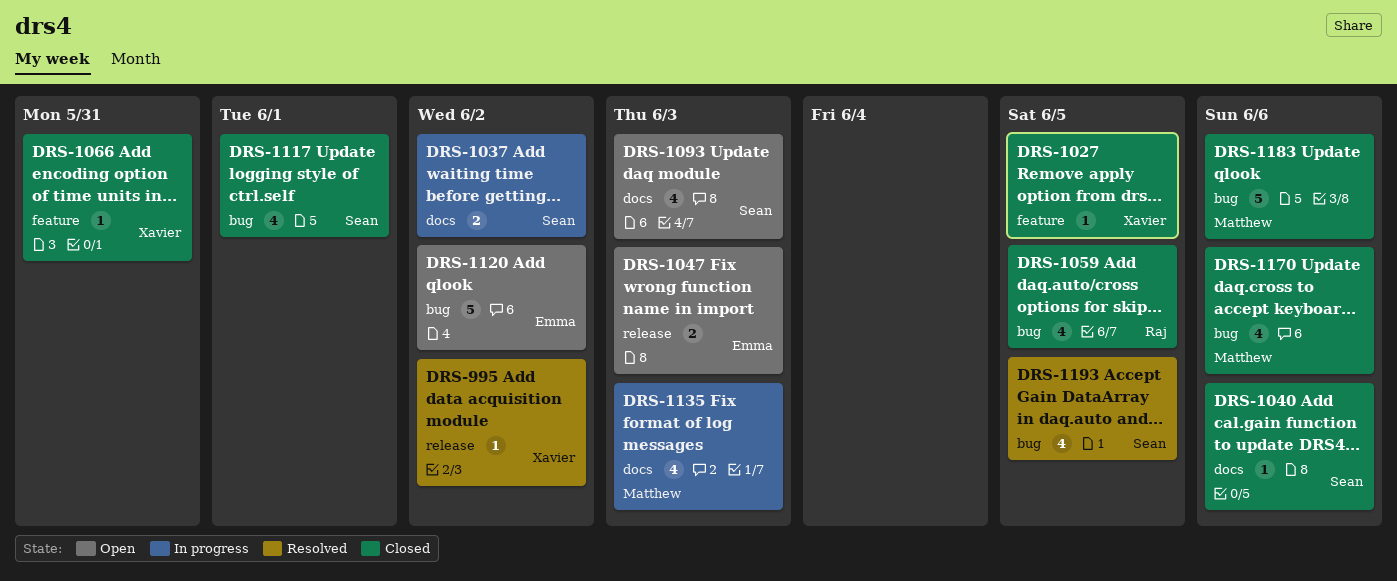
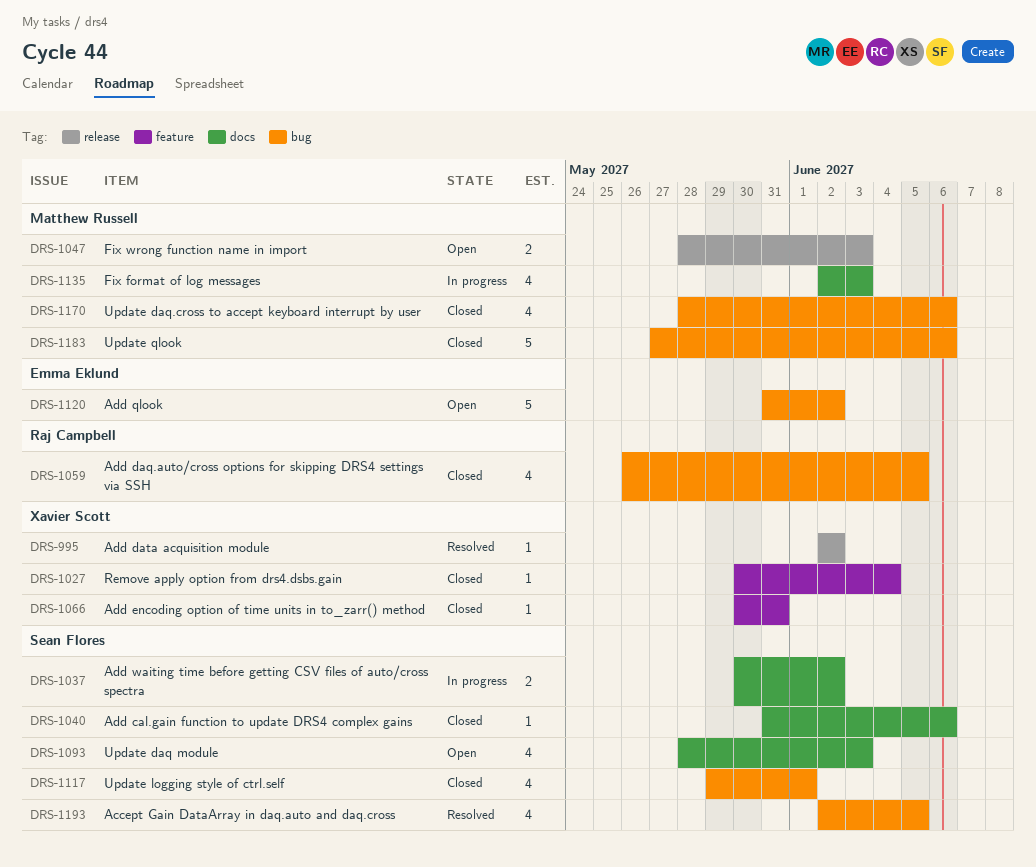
DRS-1027, due: Jun 5 -> Jun 4
DRS-1047, owner: Emma Eklund -> Matthew Russell

